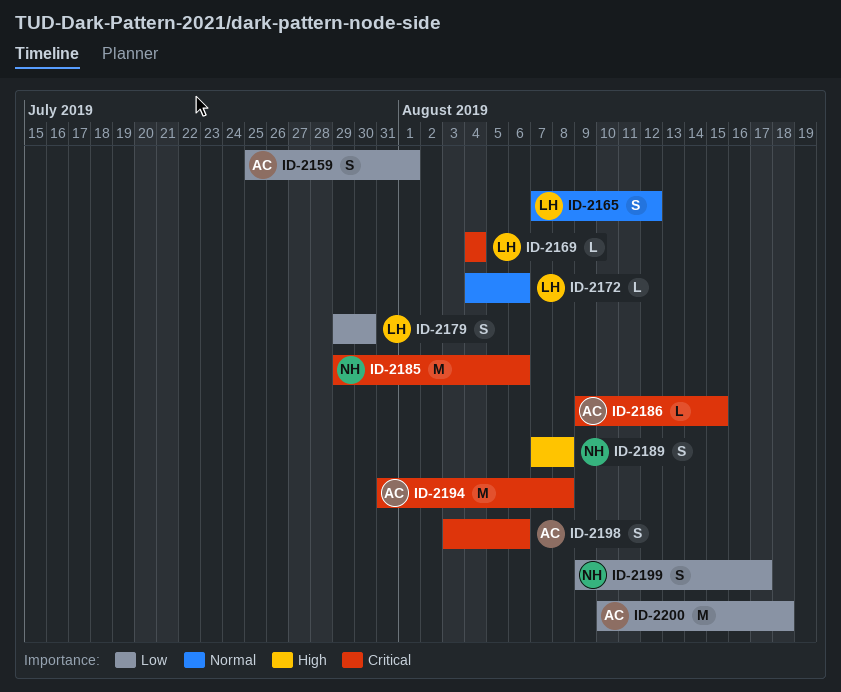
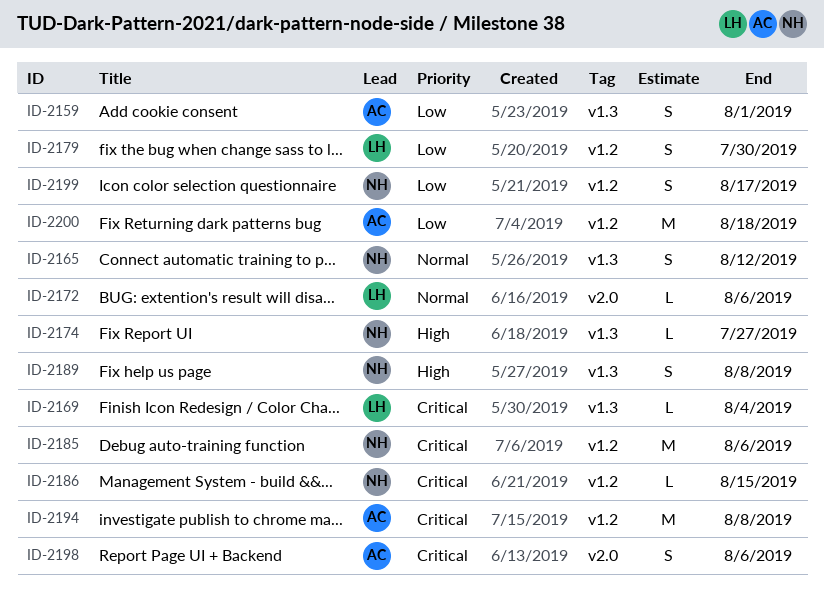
ID-2165, owner: LH -> NH
ID-2174: none -> present
ID-2186, owner: AC -> NH

